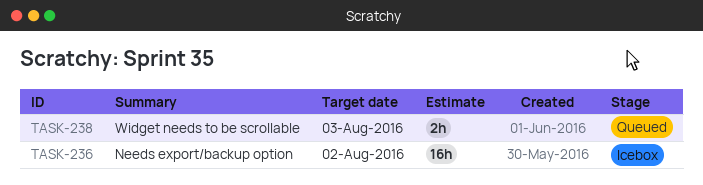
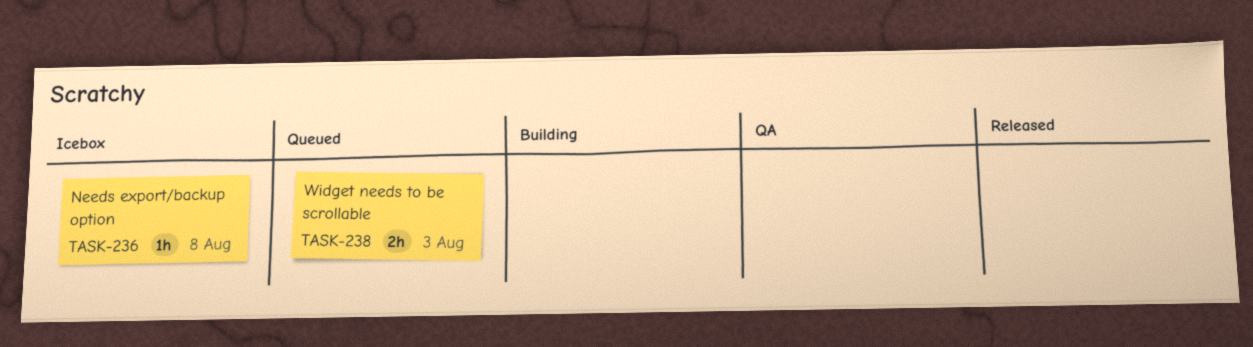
TASK-236, estimate: 16h -> 1h
TASK-236, due: Aug 2 -> Aug 8

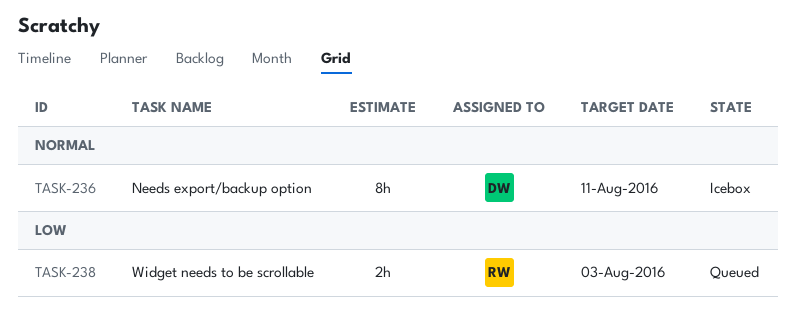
TASK-236, estimate: 1h -> 8h
TASK-236, due: Aug 8 -> Aug 11

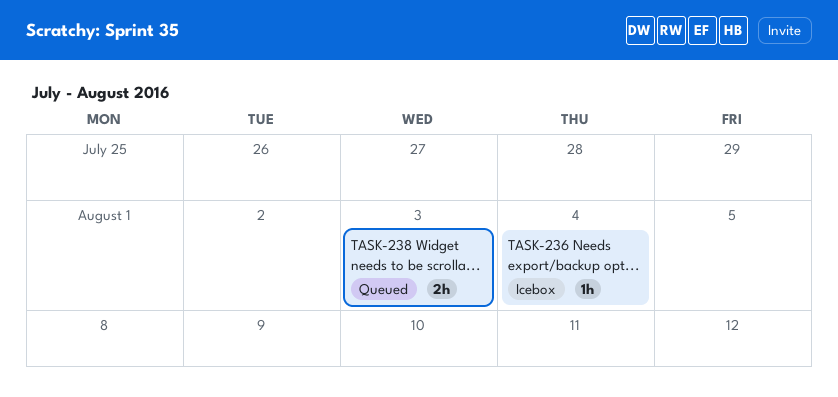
TASK-236, estimate: 8h -> 1h
TASK-236, due: Aug 11 -> Aug 4

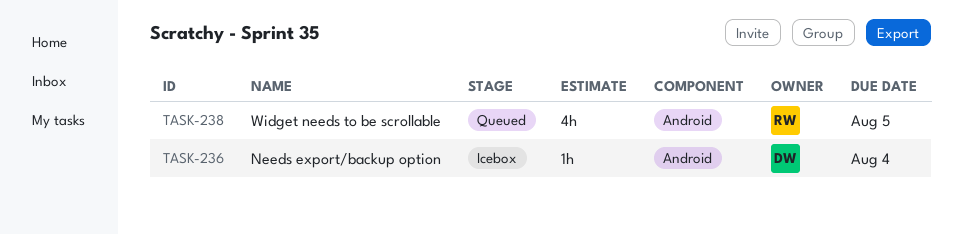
TASK-238, estimate: 2h -> 4h
TASK-238, due: Aug 3 -> Aug 5

